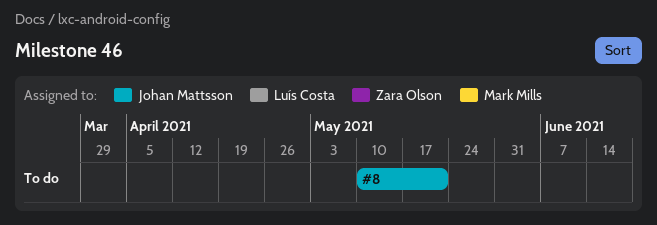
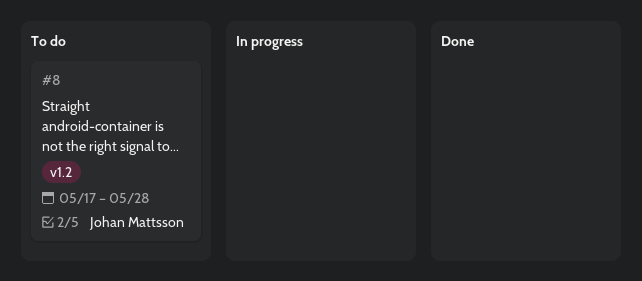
#8, start: May 10 -> May 17
#8, due: May 21 -> May 28

